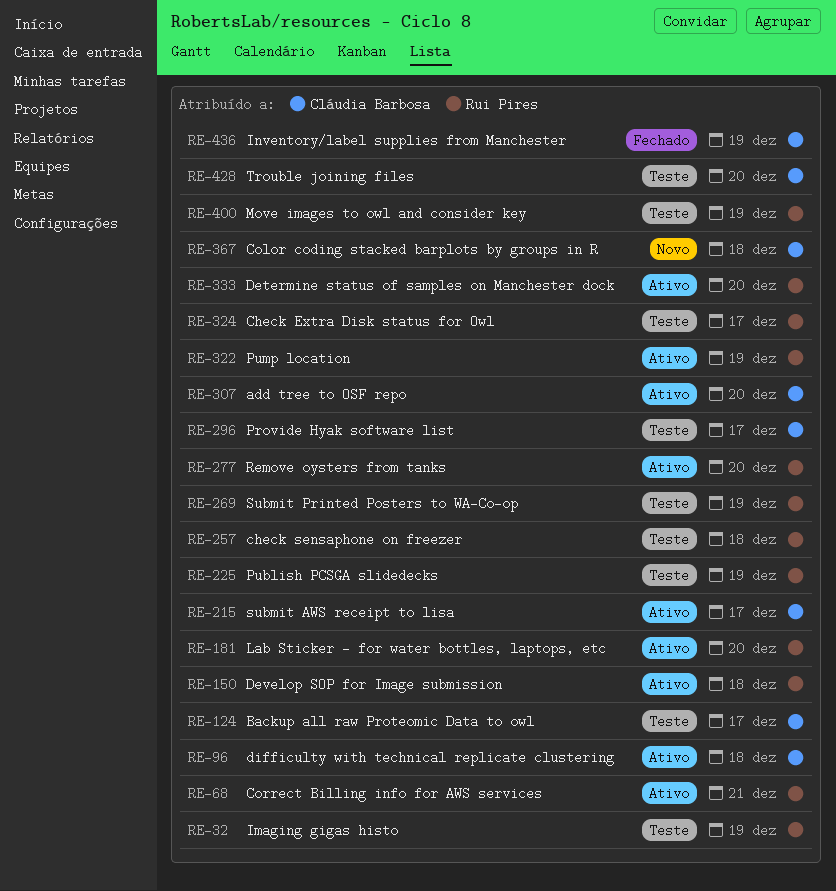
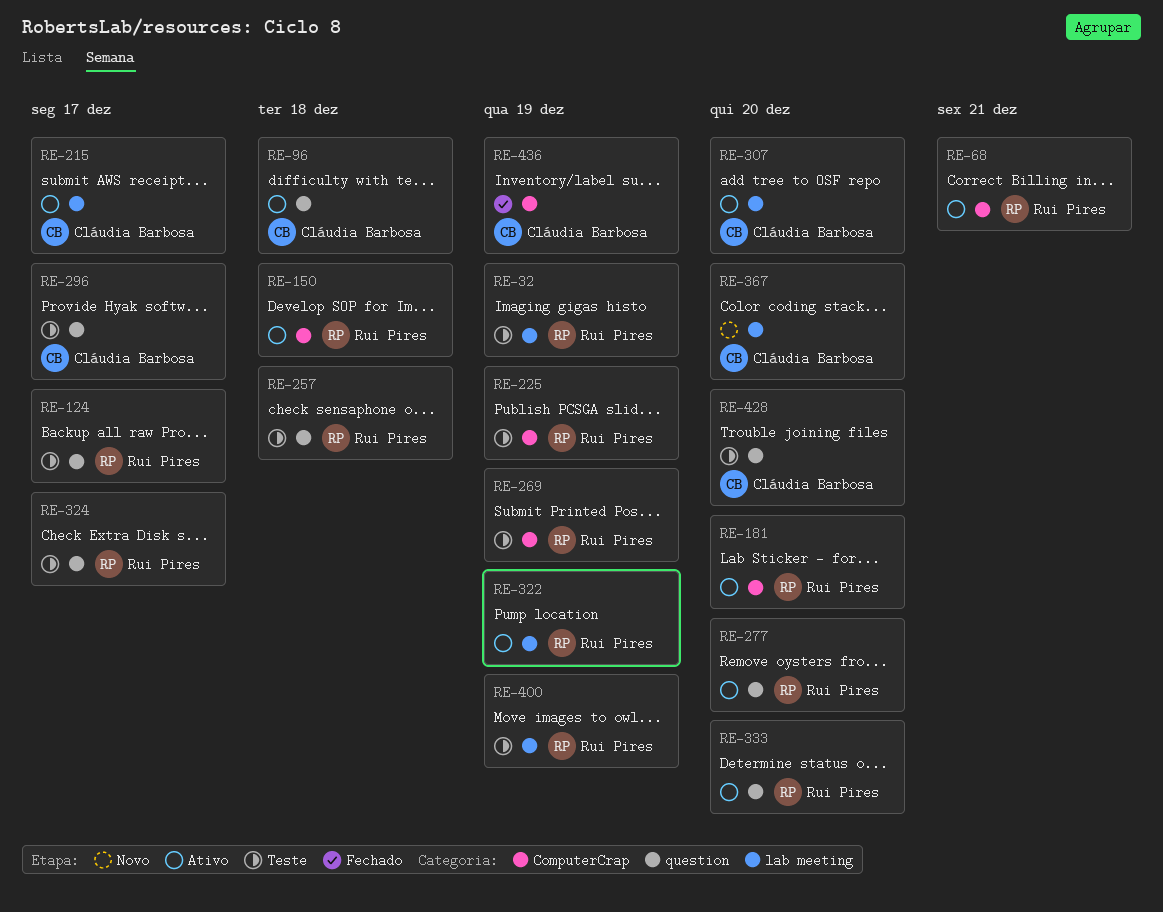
RE-124, owner: Cláudia Barbosa -> Rui Pires
RE-367, due: Dec 18 -> Dec 20

